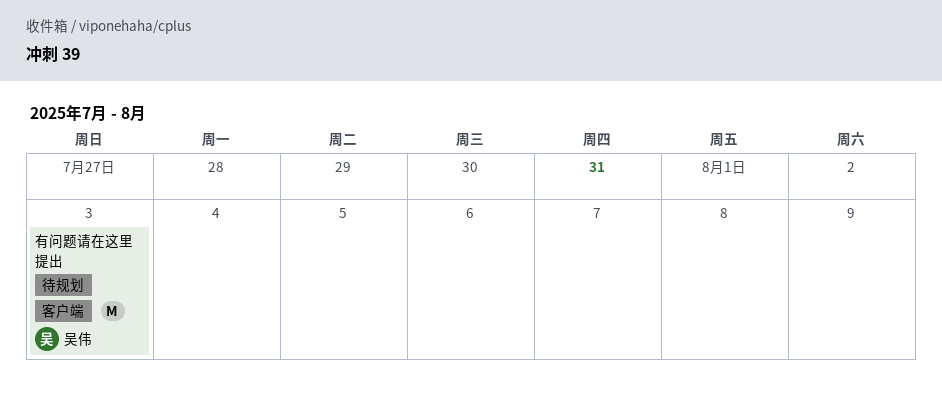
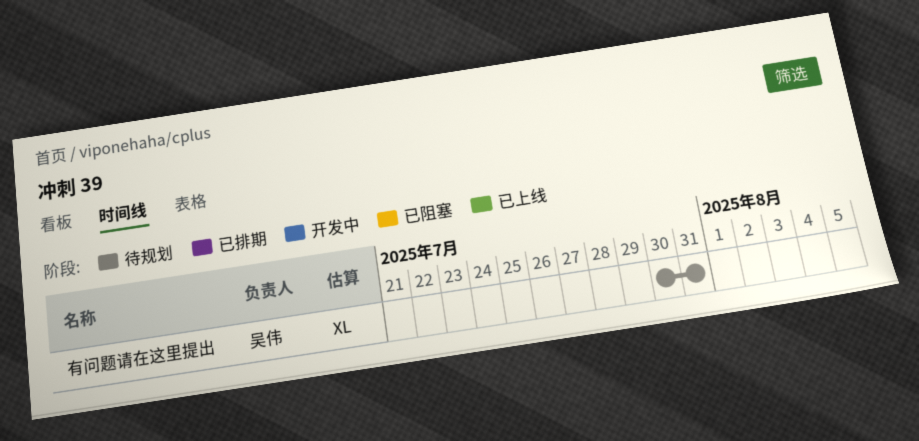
有问题请在这里提出, estimate: M -> XL
有问题请在这里提出, due: Aug 3 -> Jul 31

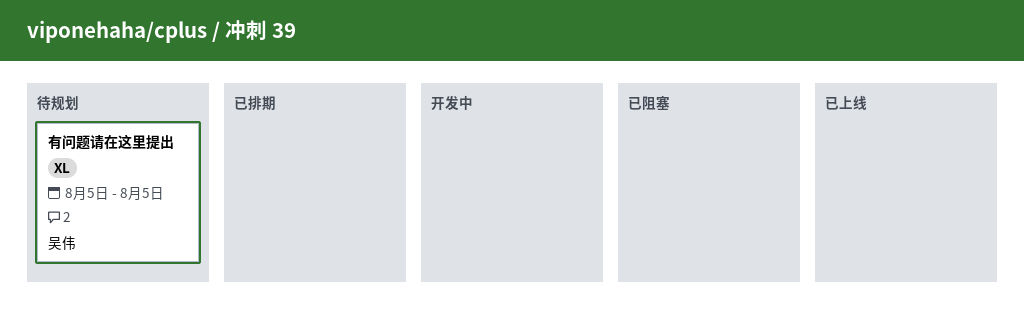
有问题请在这里提出, start: Jul 30 -> Aug 5
有问题请在这里提出, due: Jul 31 -> Aug 5

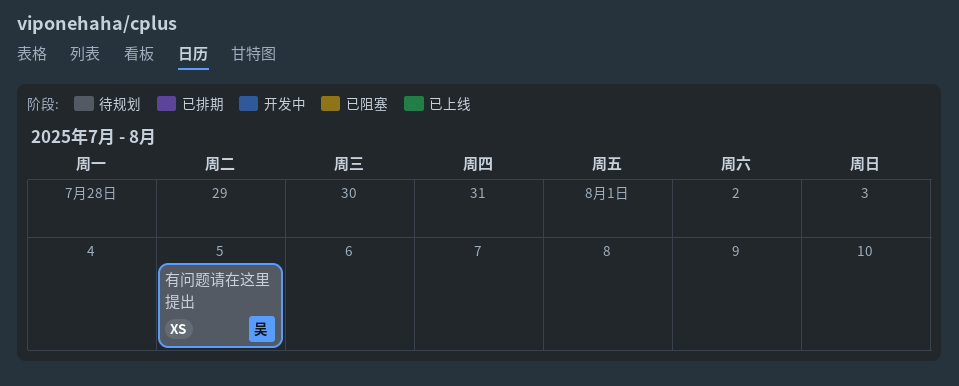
有问题请在这里提出, estimate: XL -> XS

